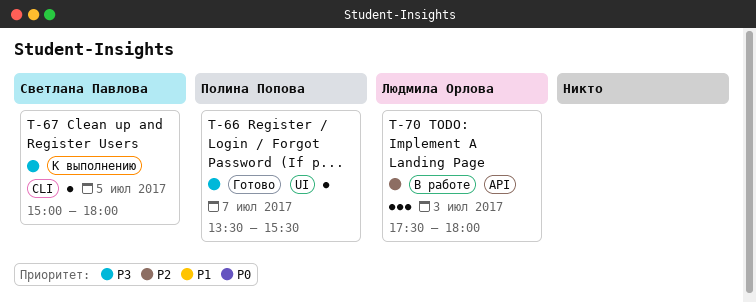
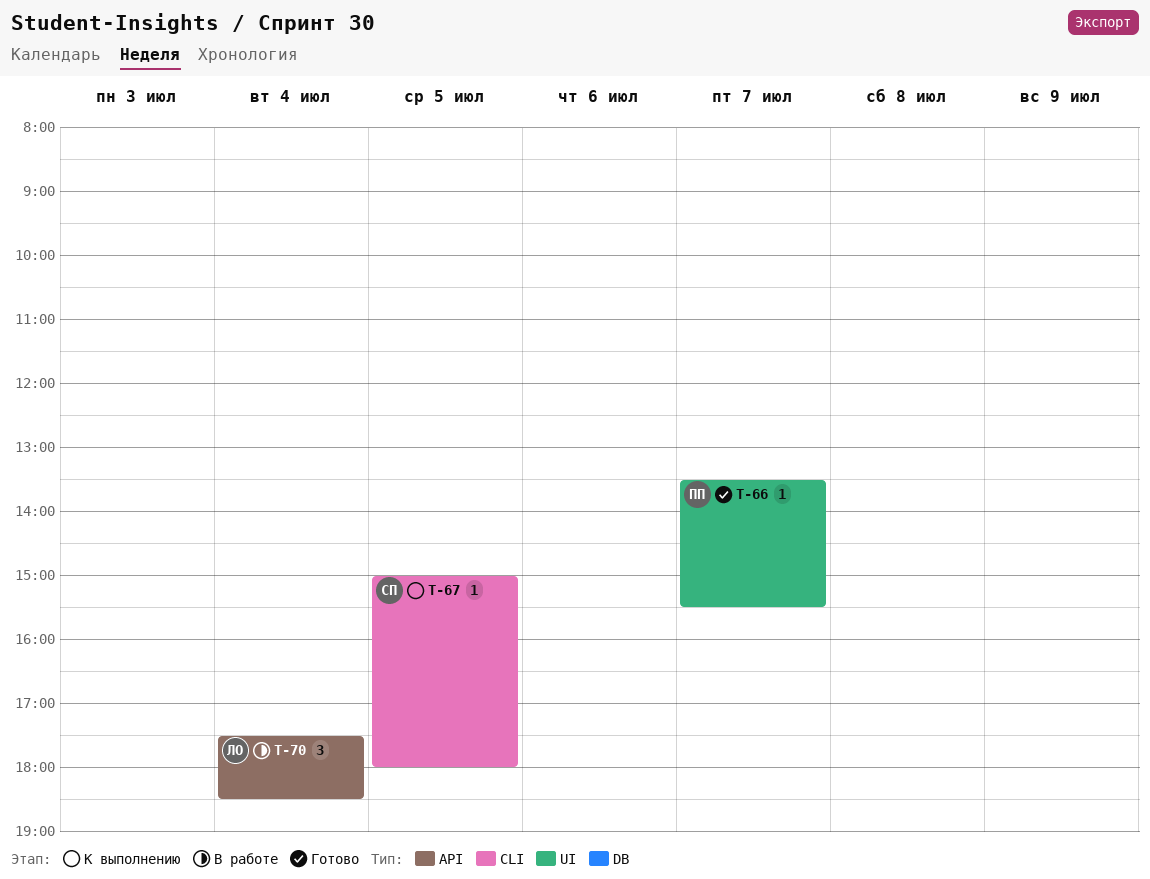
T-70, day: Jul 3 -> Jul 4
T-70, ends: 18:00 -> 18:30

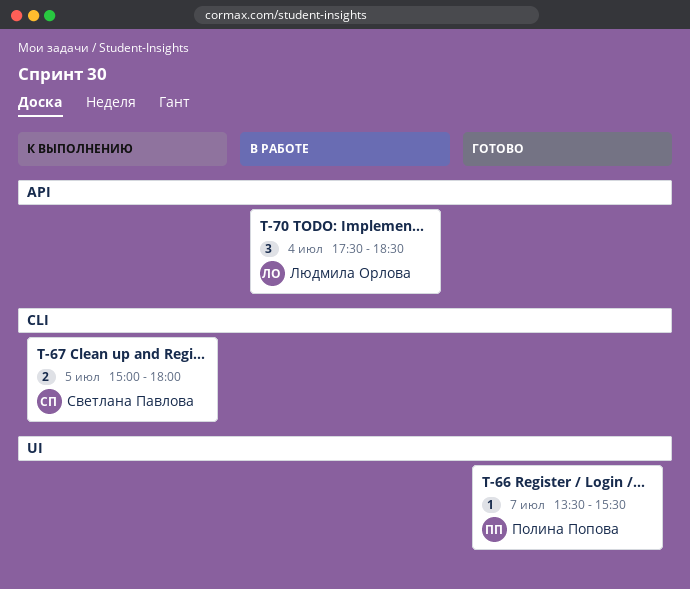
T-67, estimate: 1 -> 2

